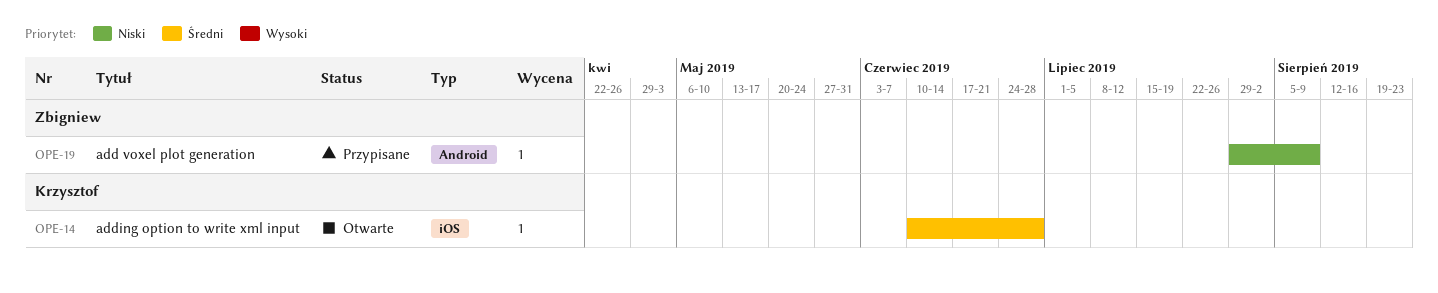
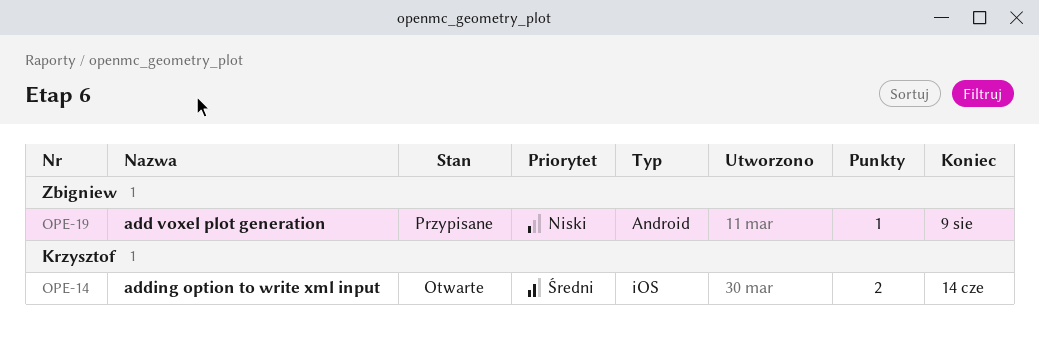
OPE-14, estimate: 1 -> 2
OPE-14, due: Jun 28 -> Jun 14

